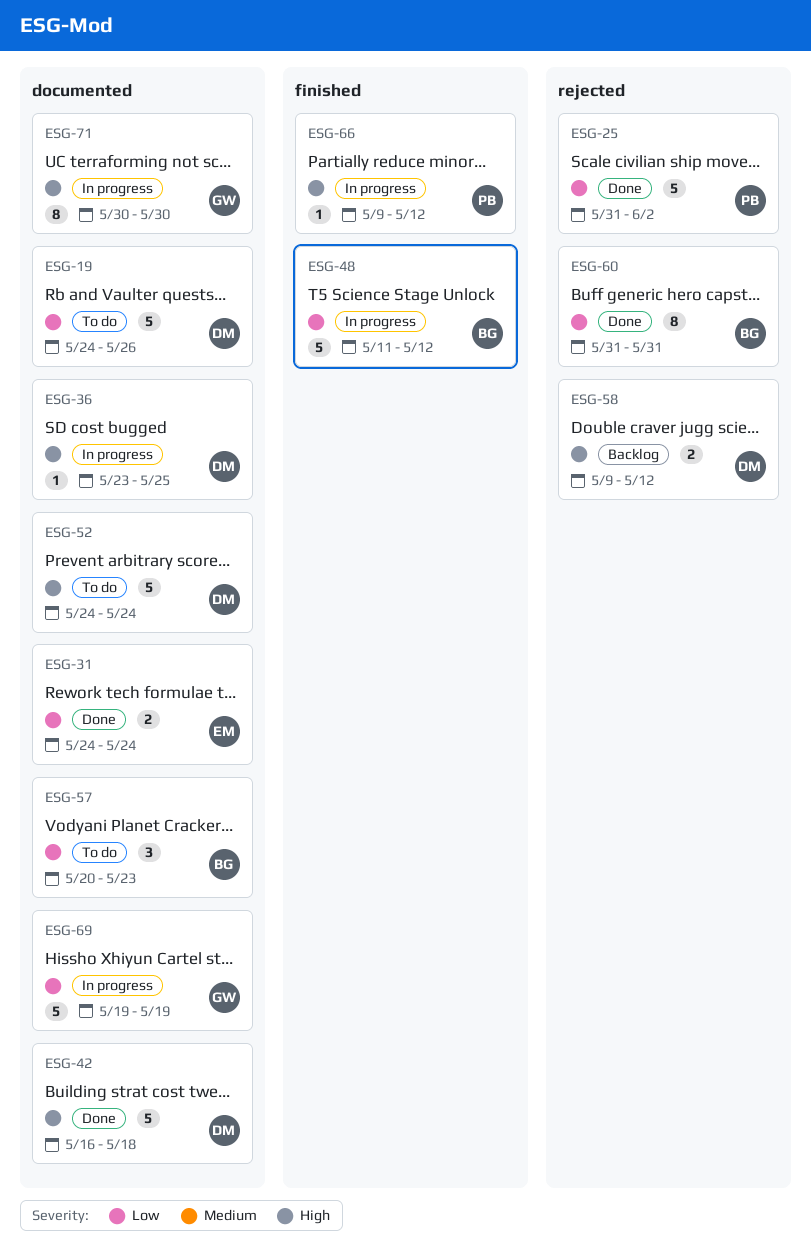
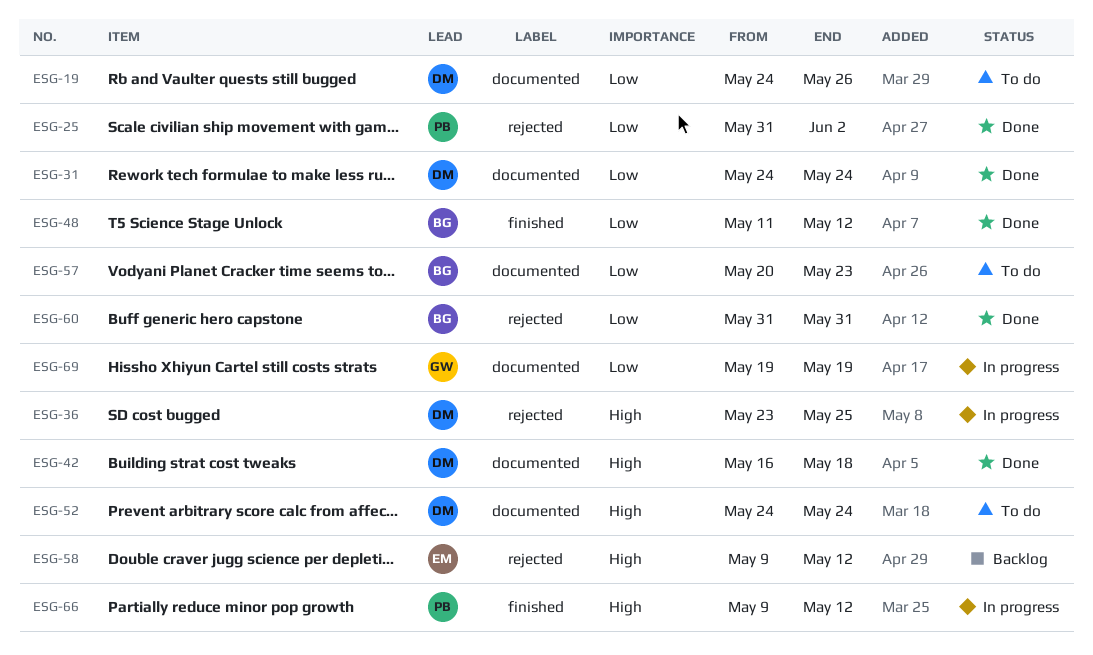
ESG-31, owner: EM -> DM
ESG-36, label: documented -> rejected
ESG-48, status: In progress -> Done
ESG-58, owner: DM -> EM
ESG-71: present -> none

